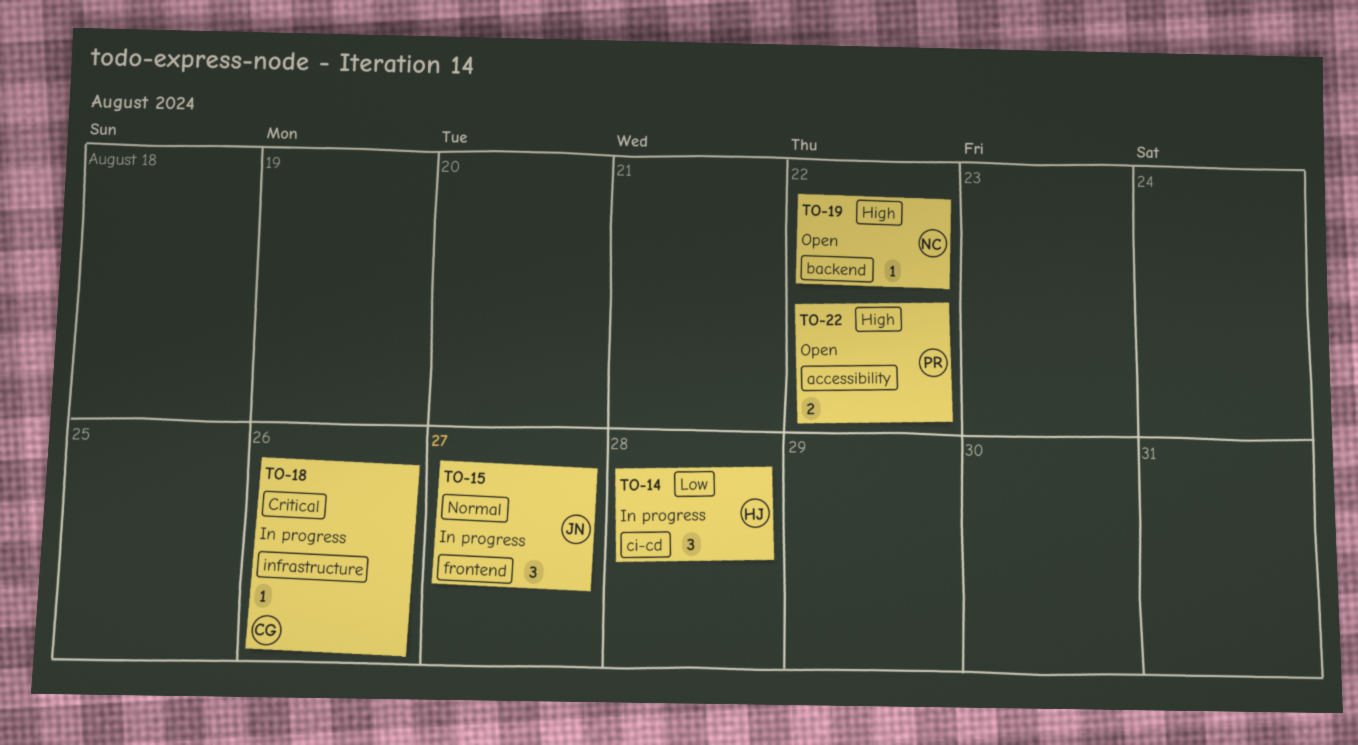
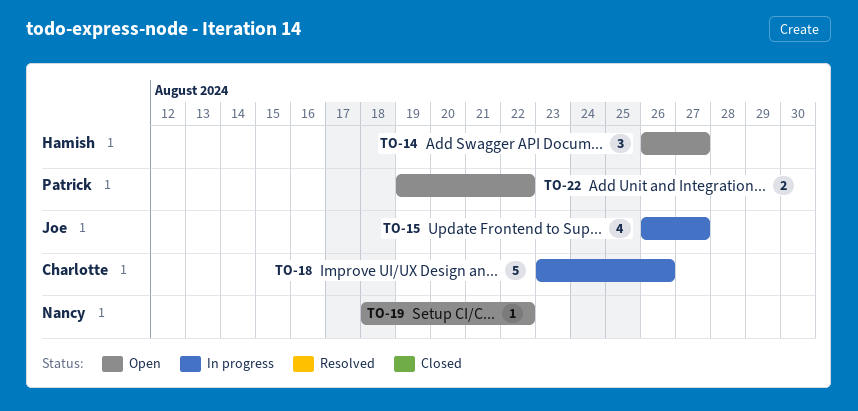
TO-14, status: In progress -> Open
TO-14, due: Aug 28 -> Aug 27
TO-15, estimate: 3 -> 4
TO-18, estimate: 1 -> 5

